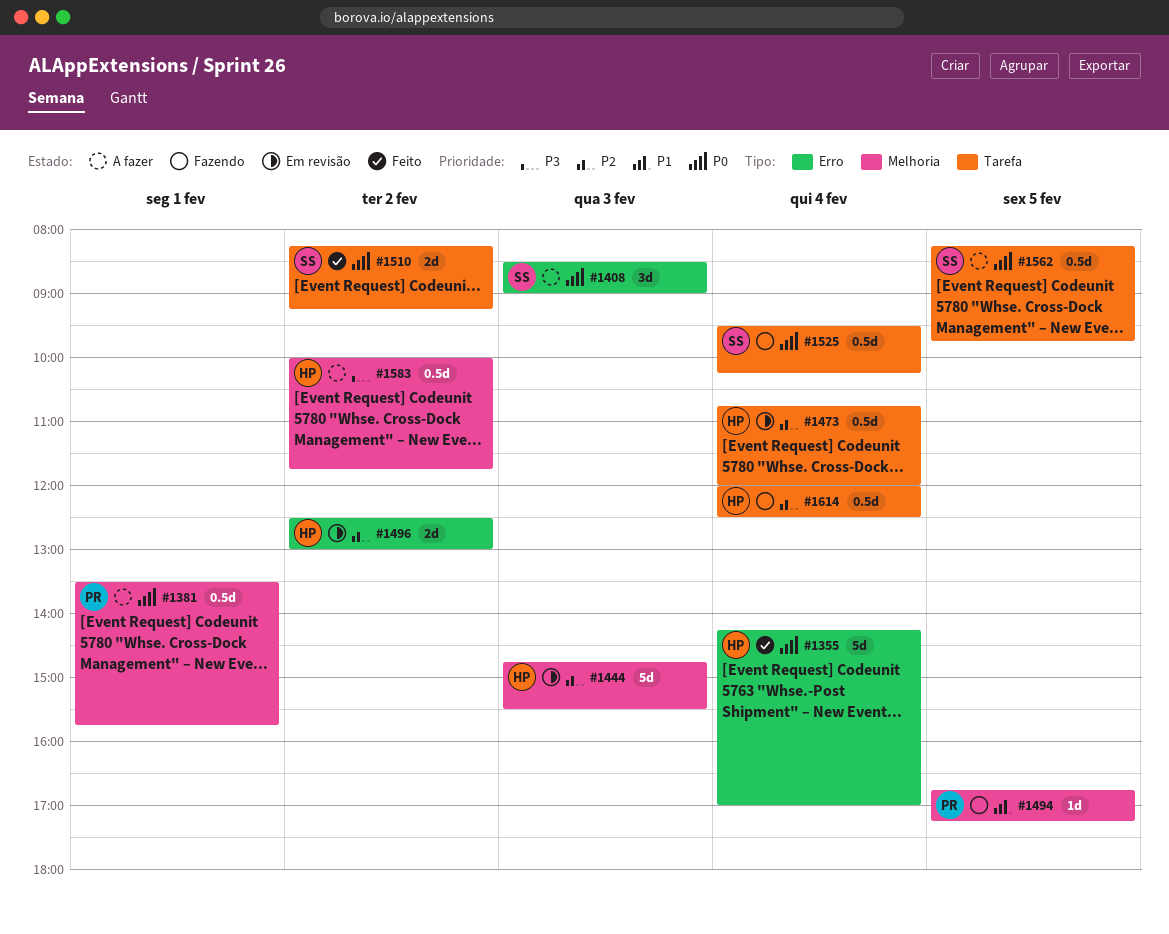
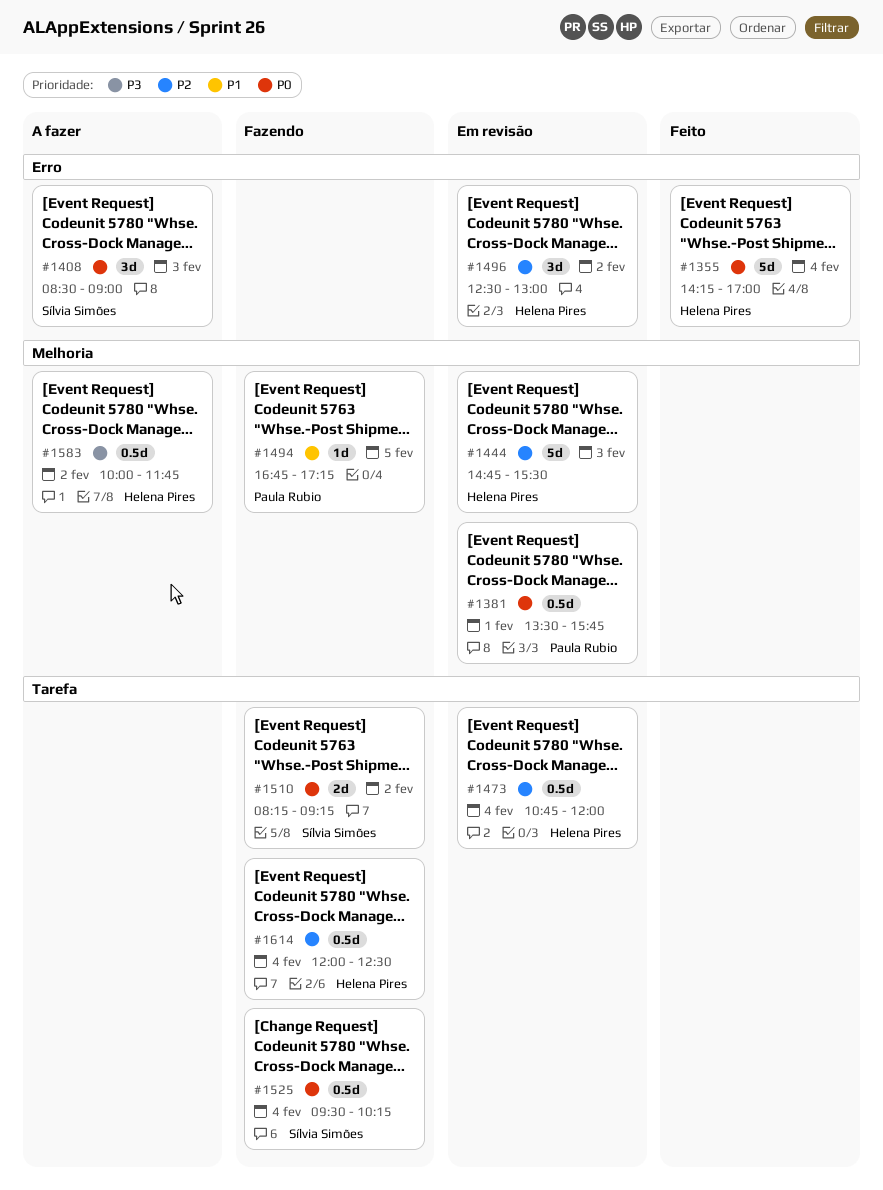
#1381, status: A fazer -> Em revisão
#1496, estimate: 2d -> 3d
#1510, status: Feito -> Fazendo
#1562: present -> none

